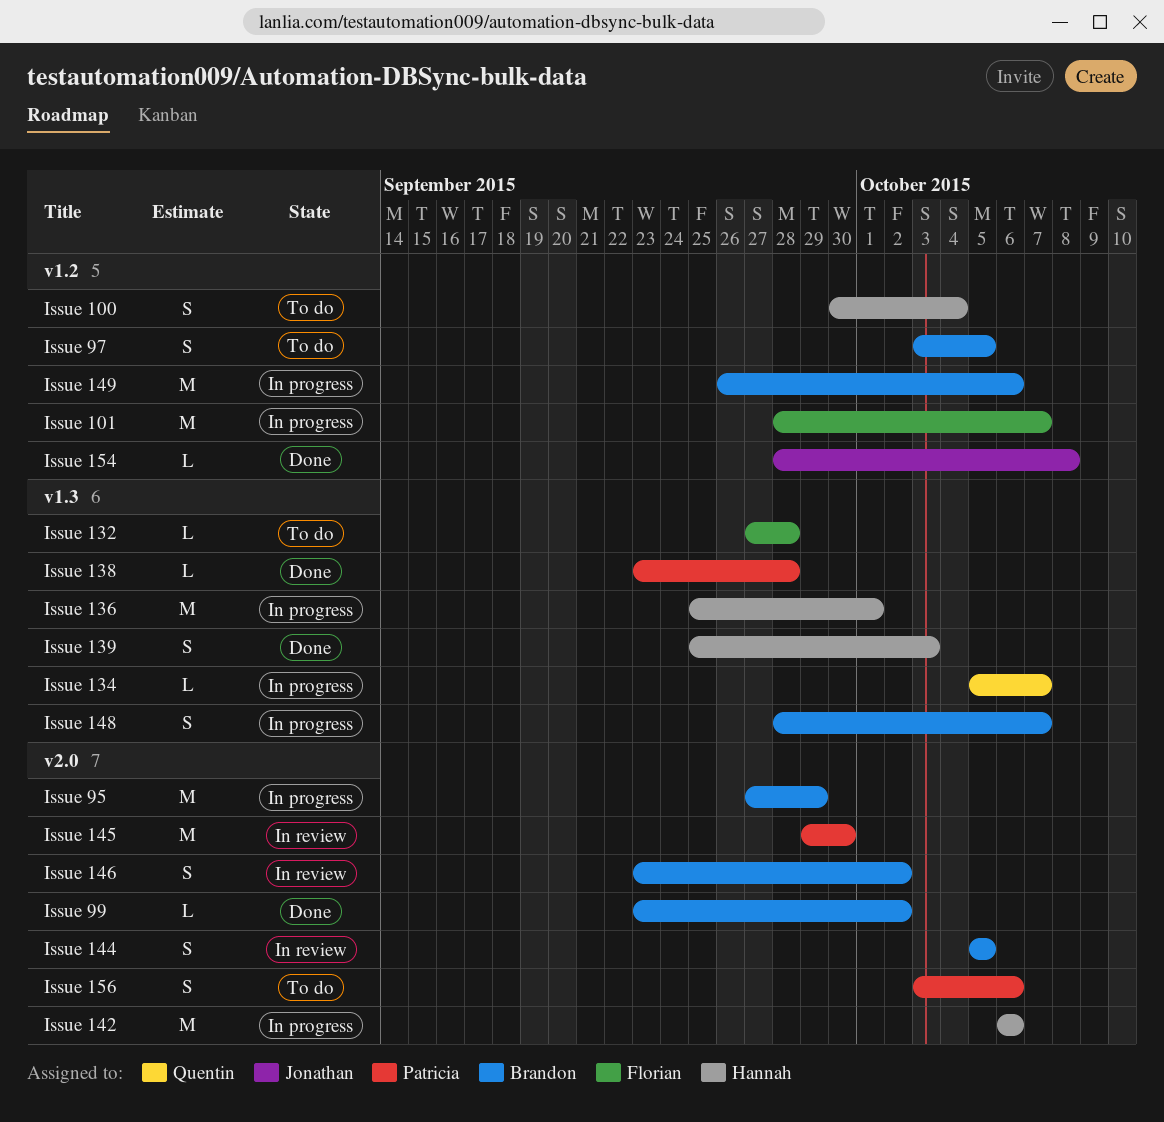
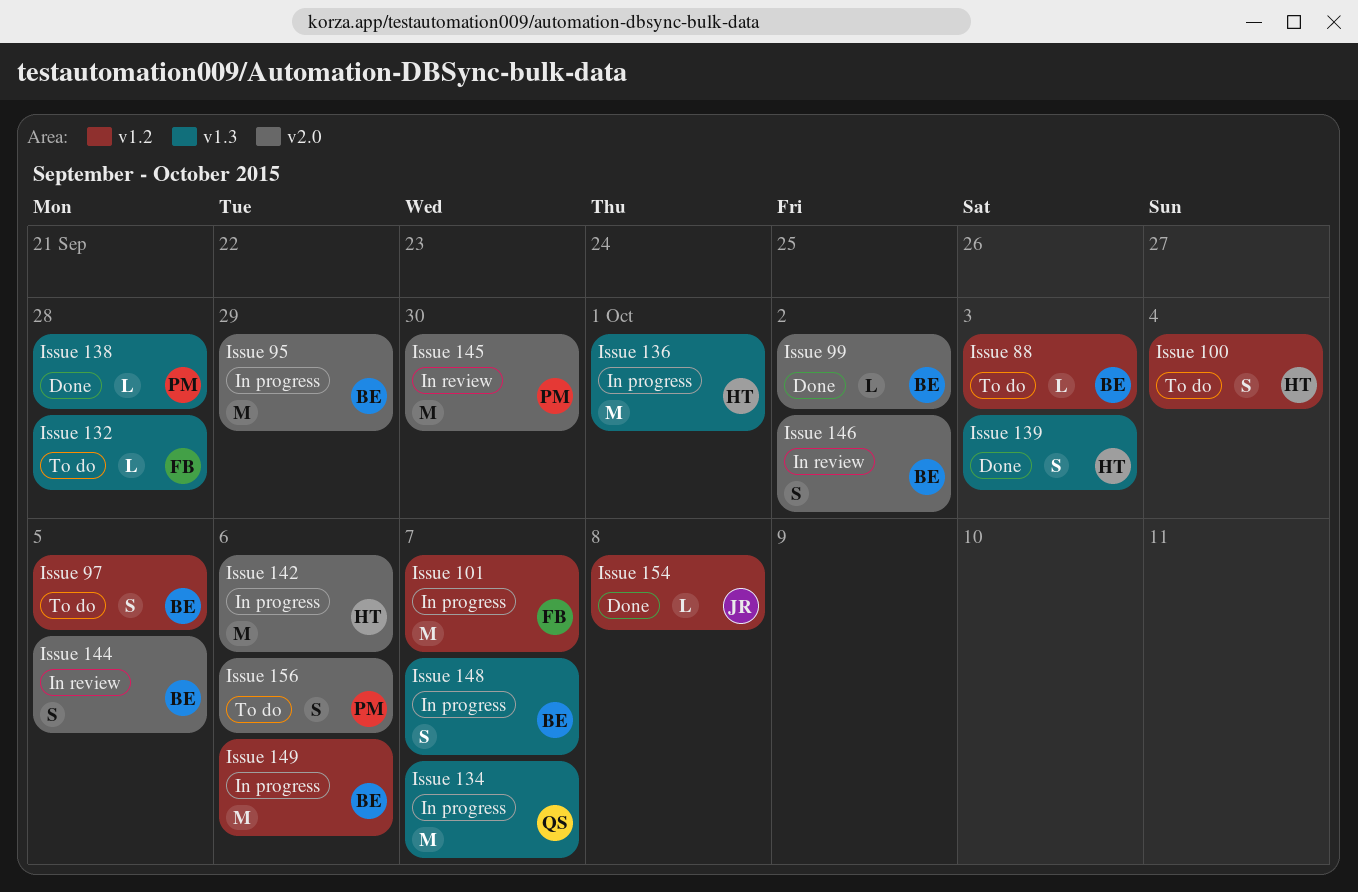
Issue 134, estimate: L -> M
Issue 88: none -> present

